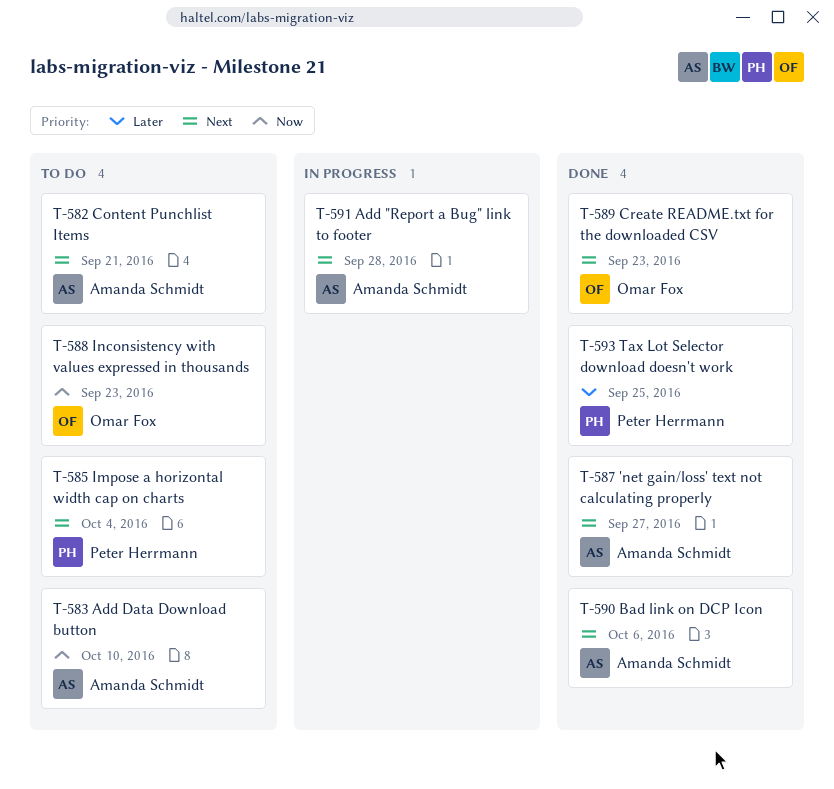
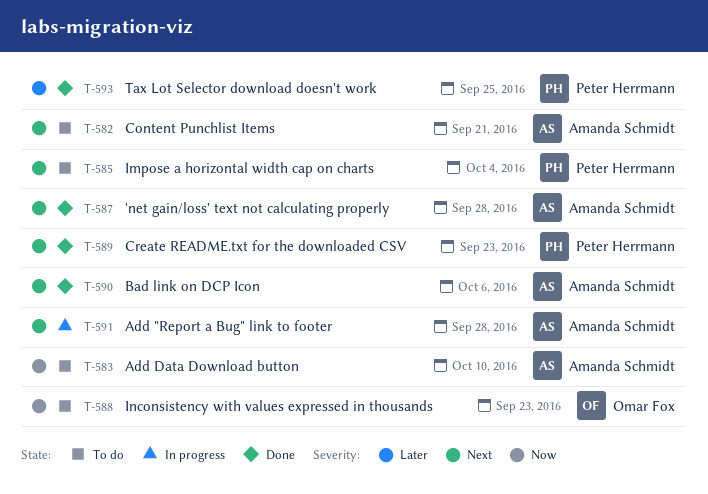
T-587, due: Sep 27 -> Sep 28
T-589, owner: Omar Fox -> Peter Herrmann

